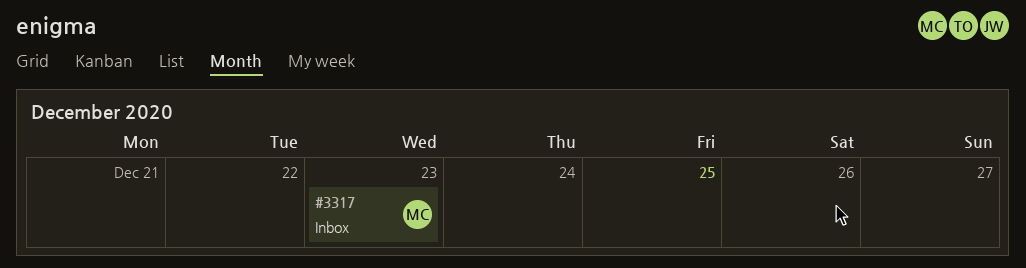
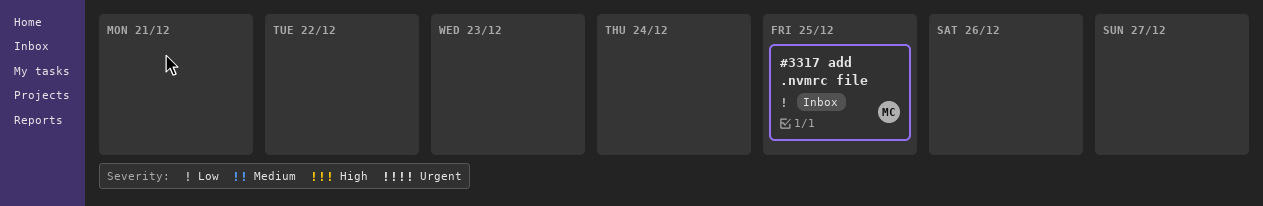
#3317, due: Dec 23 -> Dec 25

